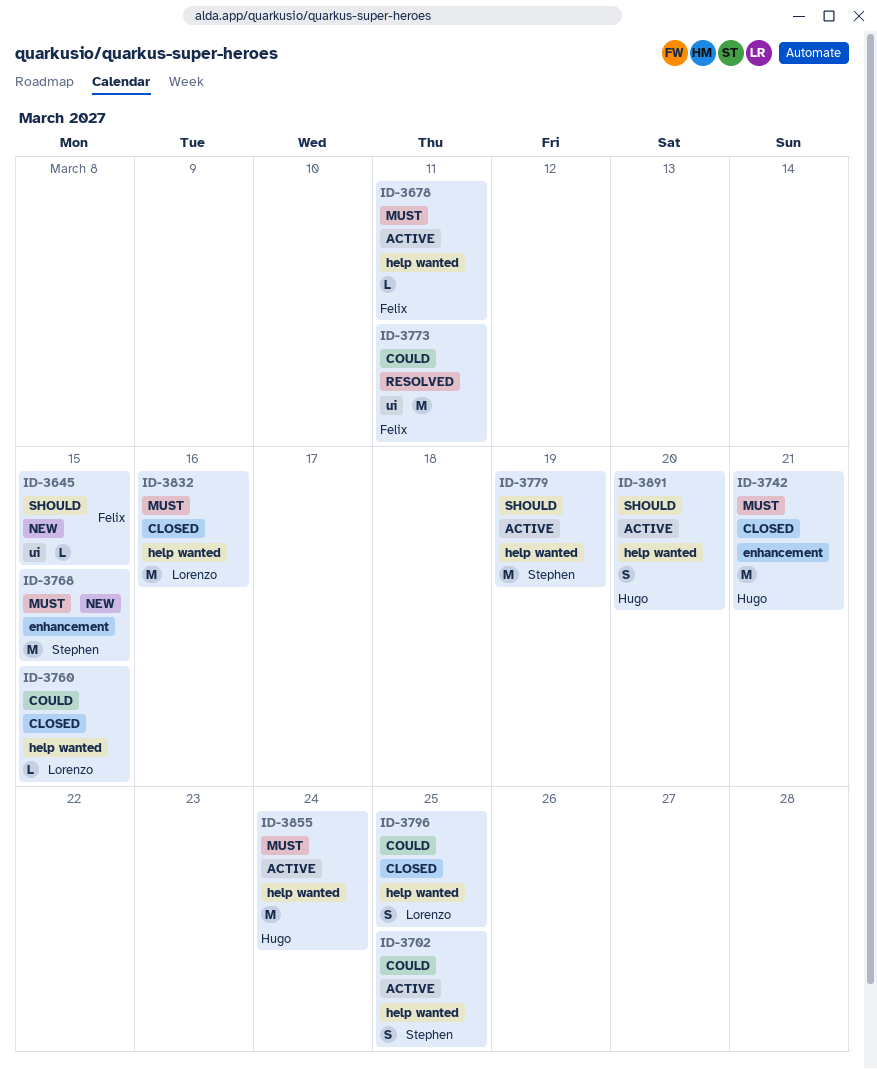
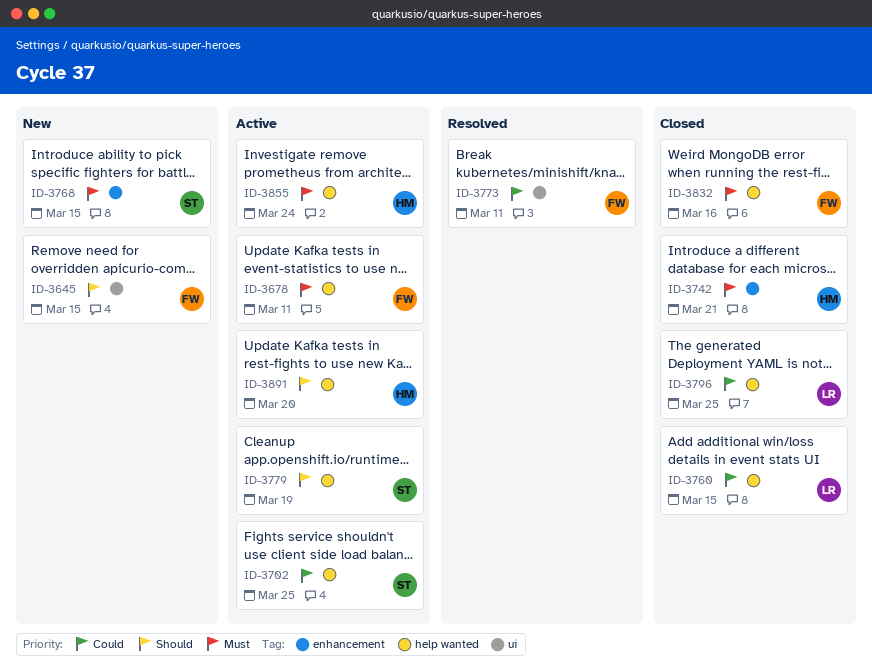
ID-3832, owner: Lorenzo -> Felix

